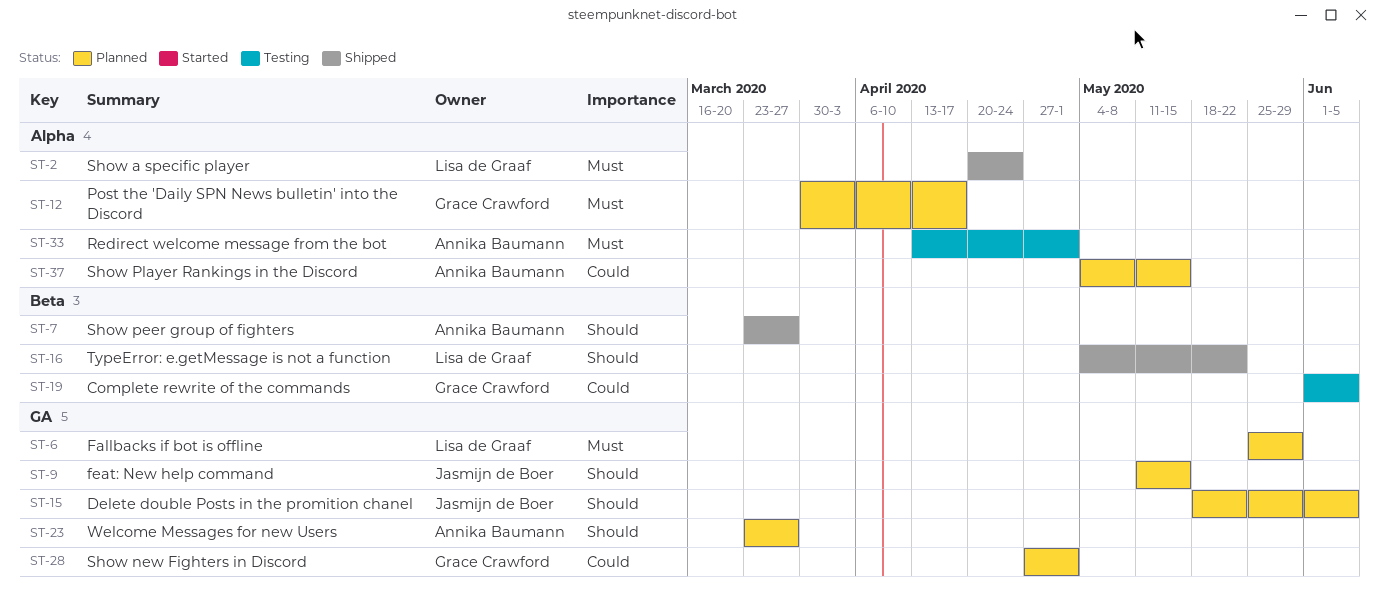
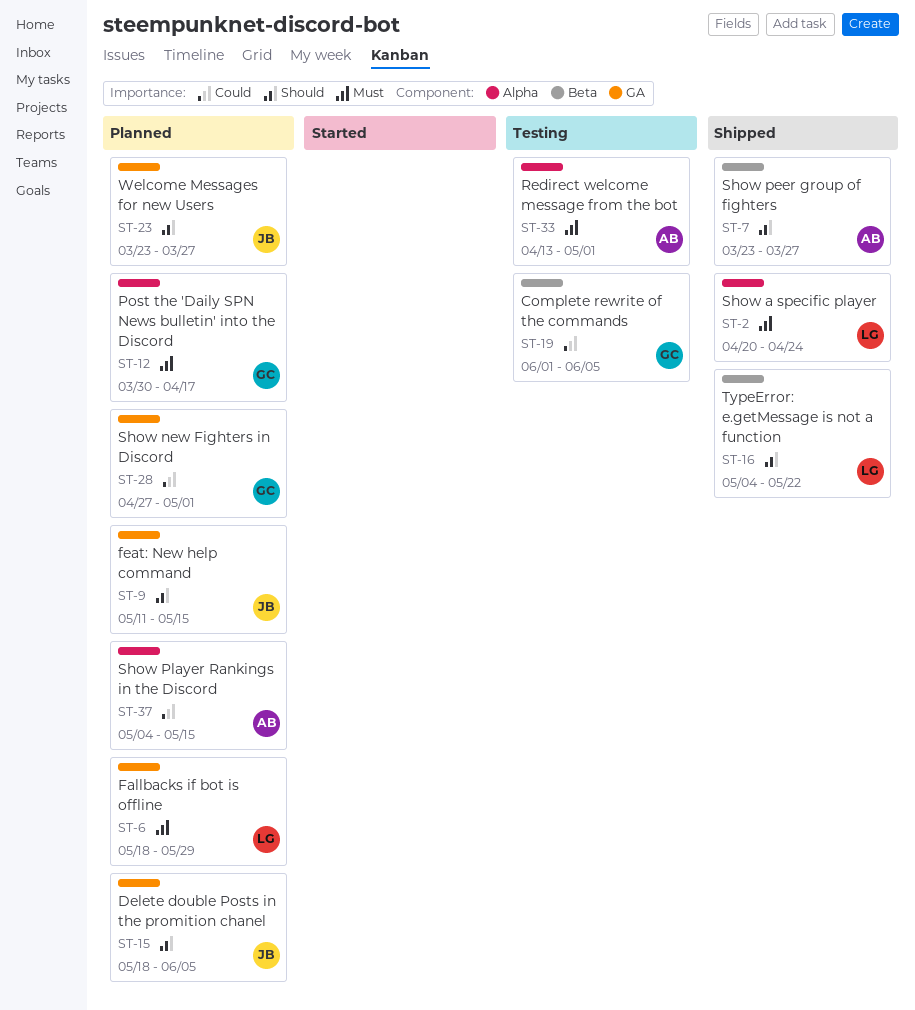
ST-6, start: May 25 -> May 18
ST-23, owner: Annika Baumann -> Jasmijn de Boer

